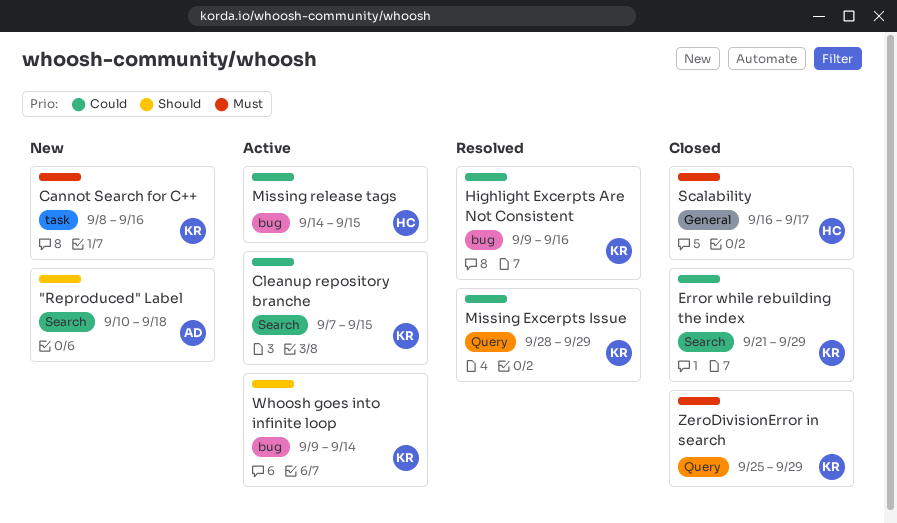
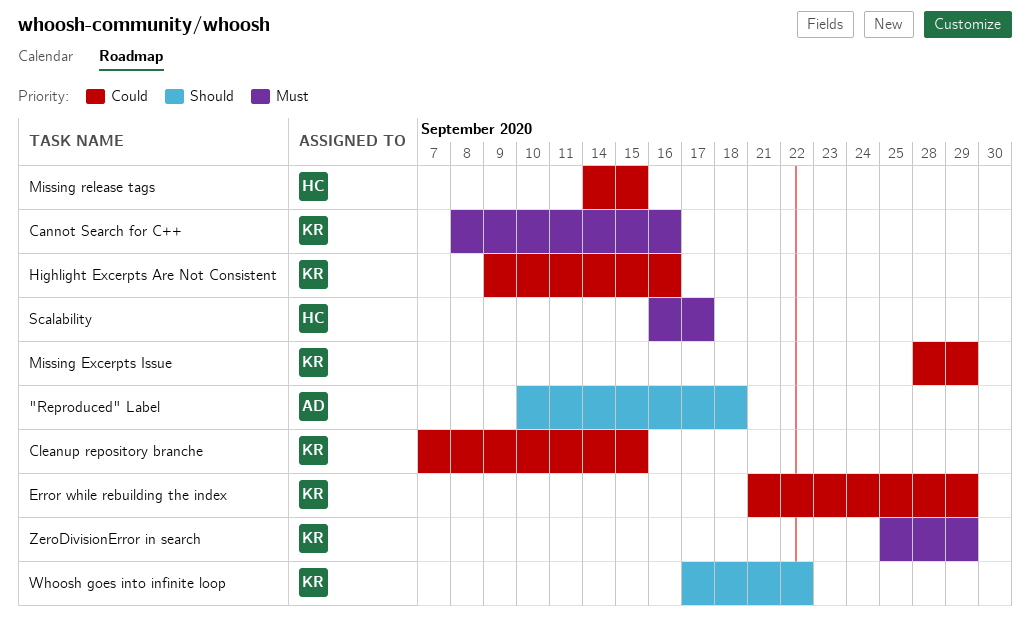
Whoosh goes into infinite loop, start: Sep 9 -> Sep 17
Whoosh goes into infinite loop, due: Sep 14 -> Sep 22

